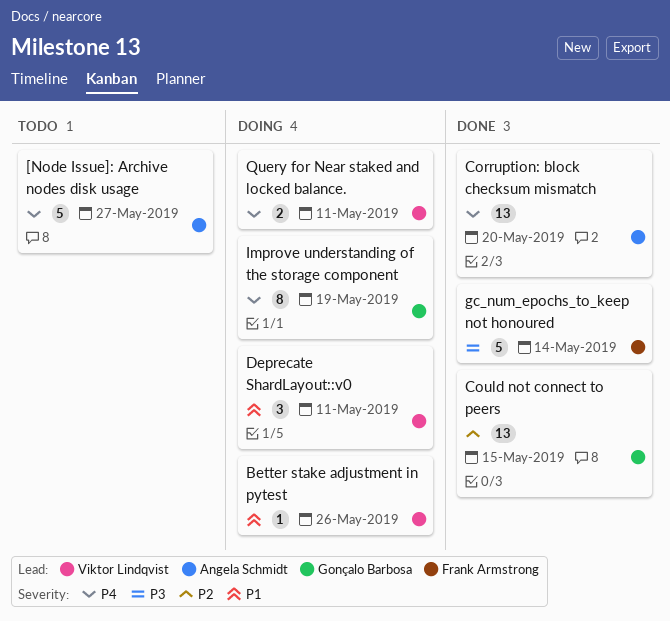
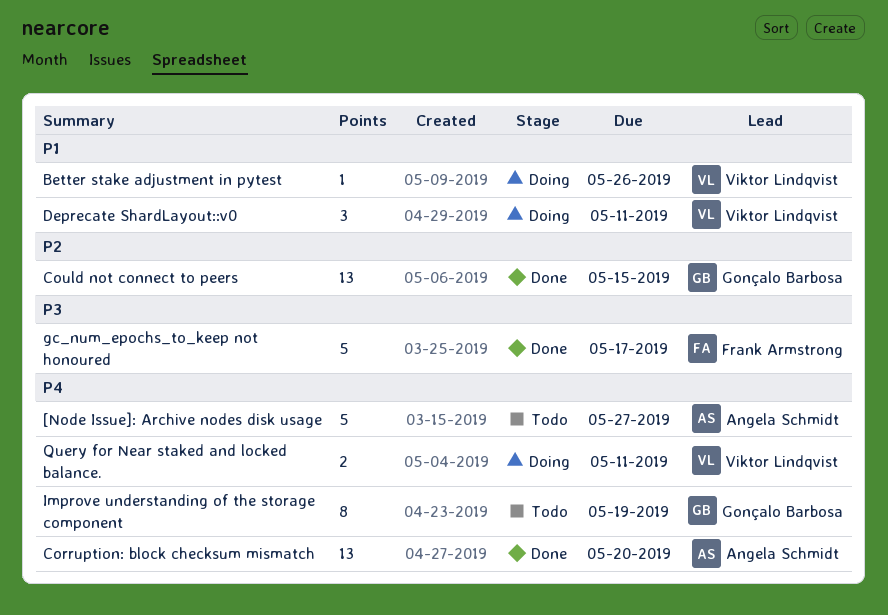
gc_num_epochs_to_keep not honoured, due: May 14 -> May 17
Improve understanding of the storage component, status: Doing -> Todo

